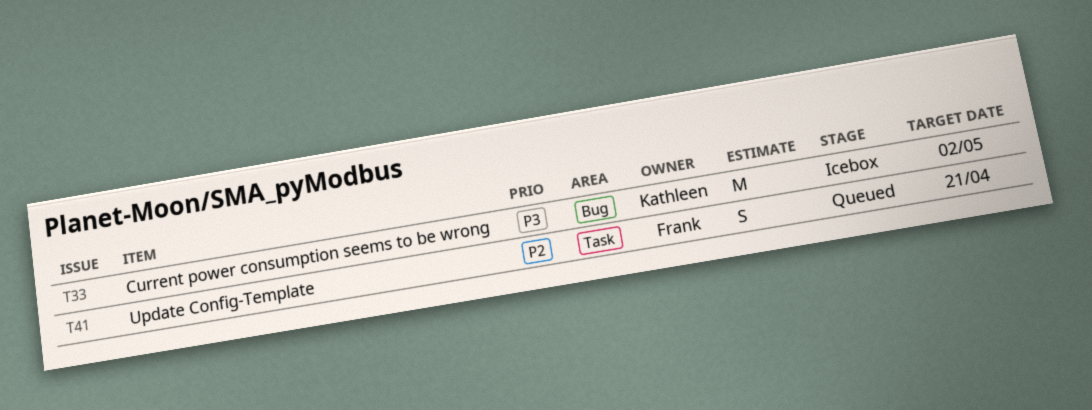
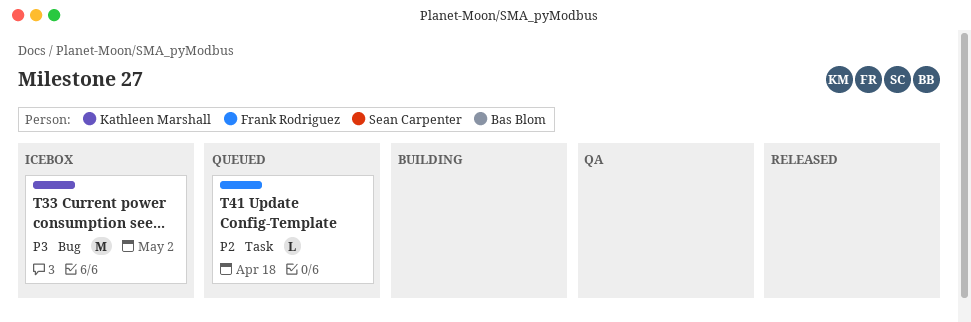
T41, estimate: S -> L
T41, due: Apr 21 -> Apr 18

